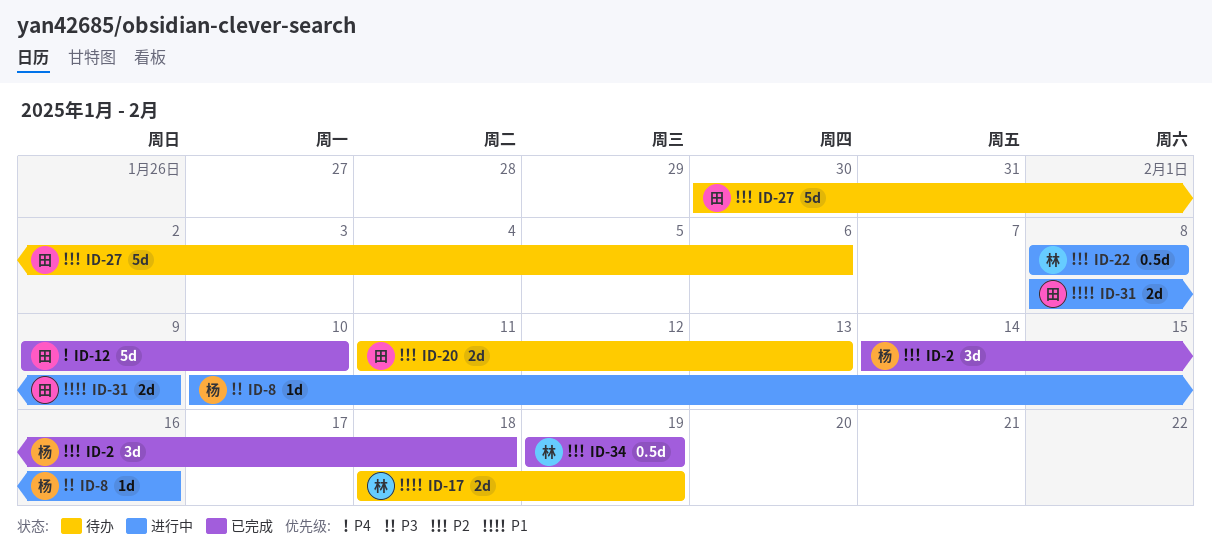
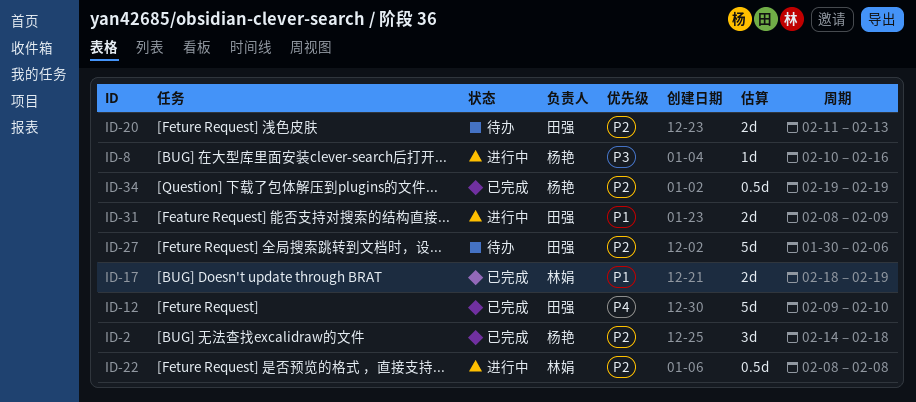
ID-17, status: 待办 -> 已完成
ID-34, owner: 林娟 -> 杨艳

